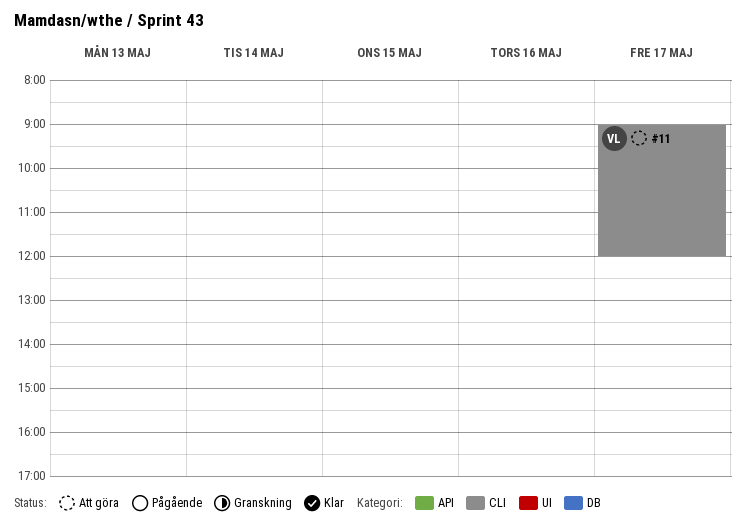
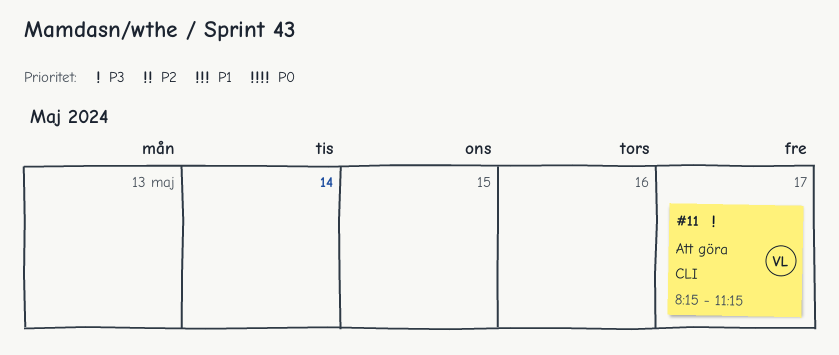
#11, begins: 09:00 -> 08:15
#11, ends: 12:00 -> 11:15

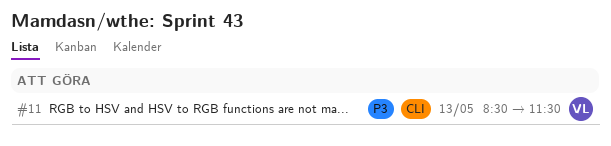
#11, day: May 17 -> May 13
#11, begins: 08:15 -> 08:30
#11, ends: 11:15 -> 11:30

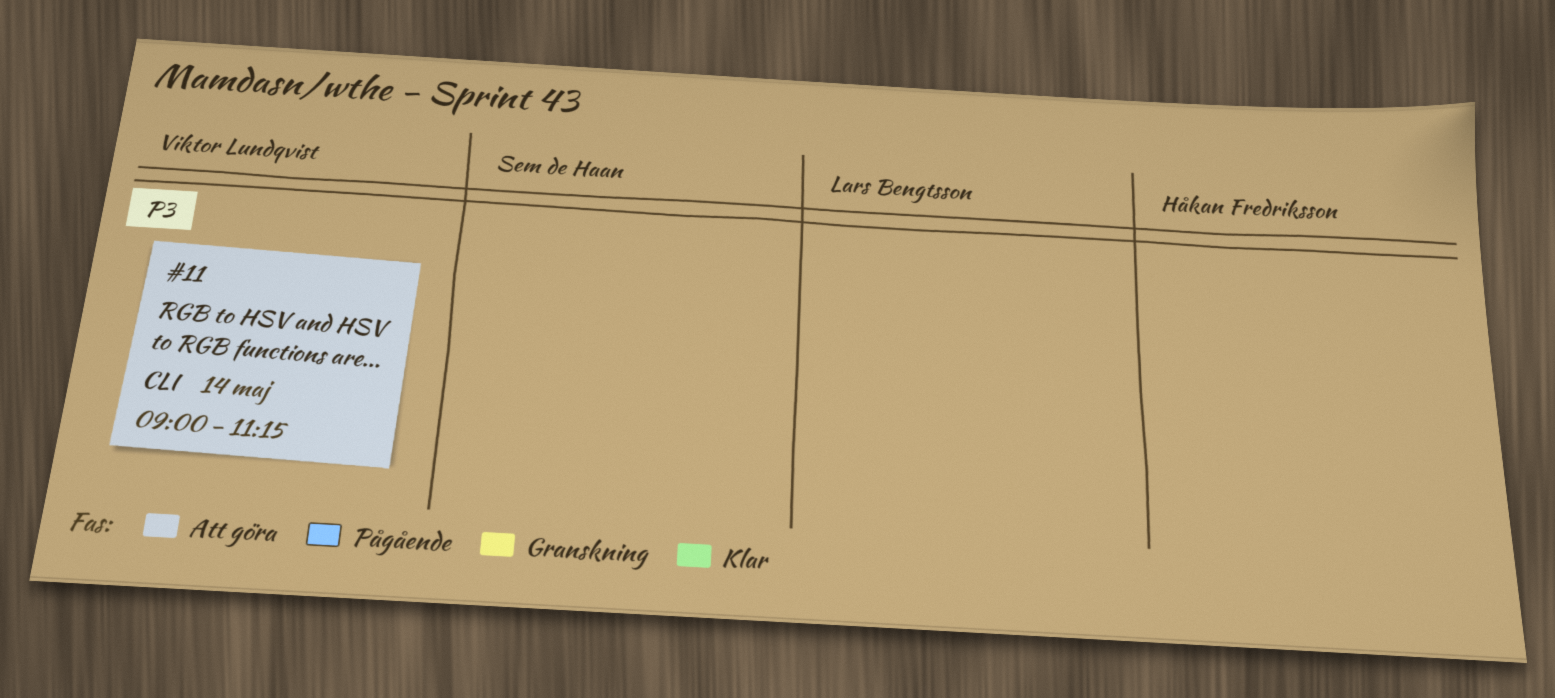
#11, day: May 13 -> May 14
#11, begins: 08:30 -> 09:00
#11, ends: 11:30 -> 11:15

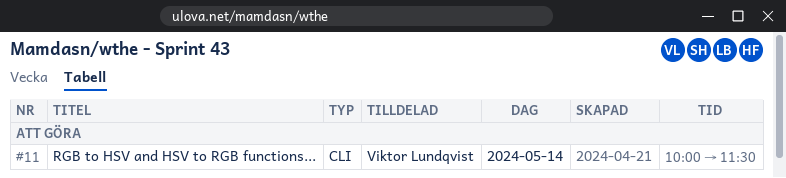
#11, begins: 09:00 -> 10:00
#11, ends: 11:15 -> 11:30

